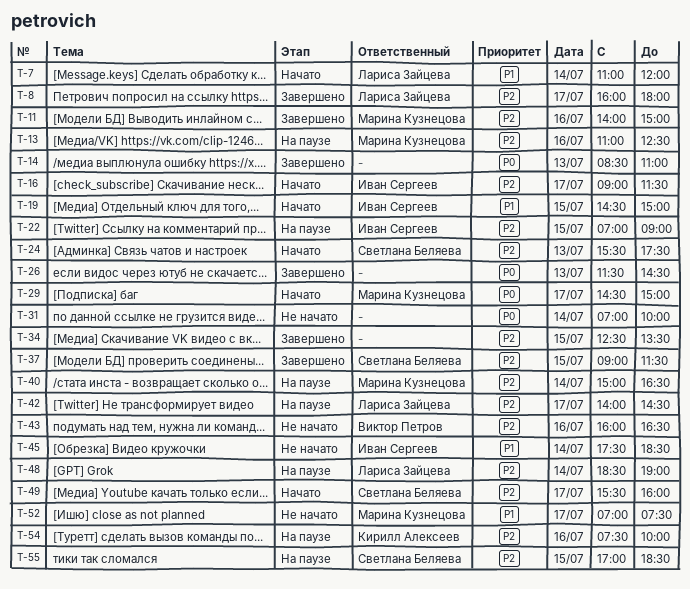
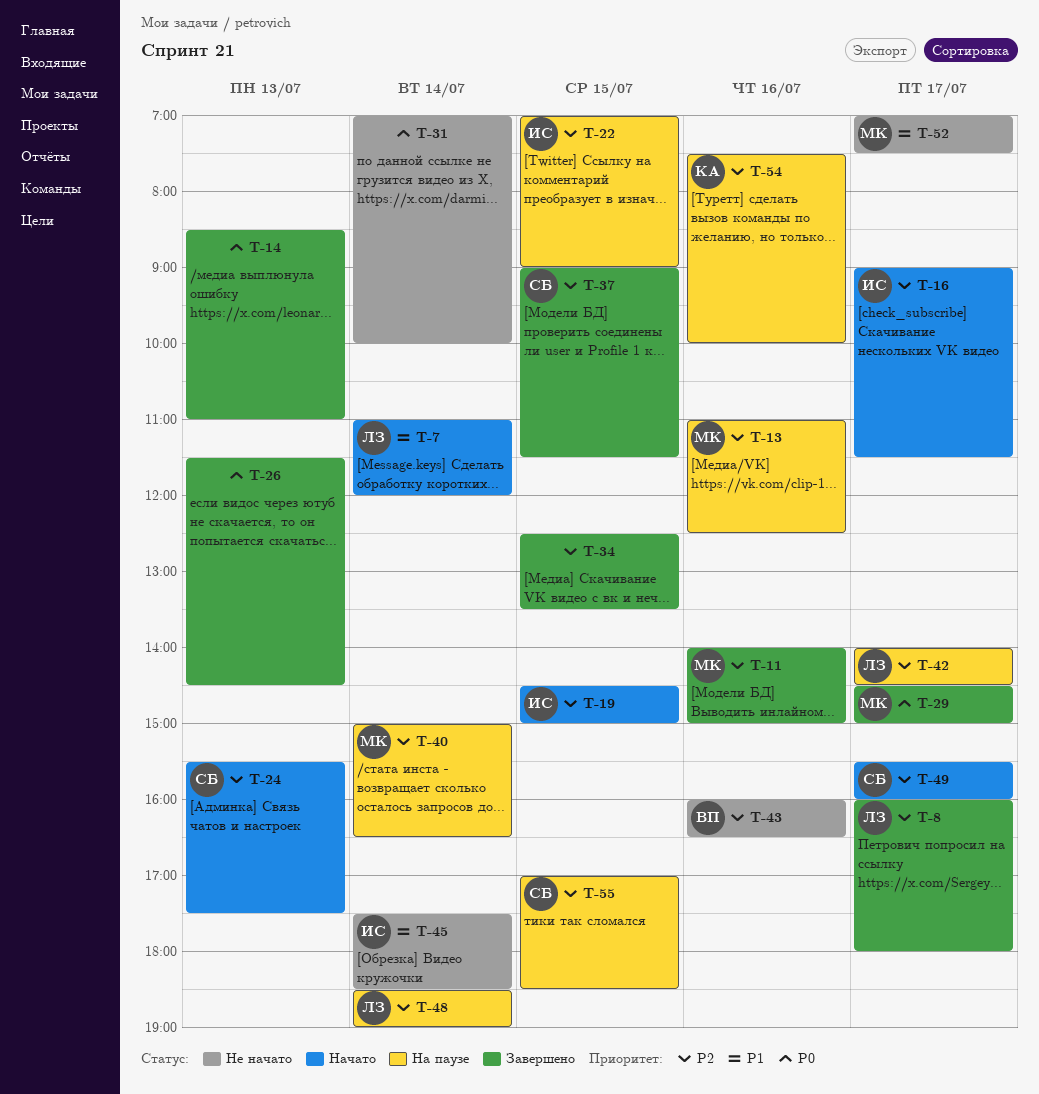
T-19, priority: P1 -> P2
T-29, status: Начато -> Завершено

